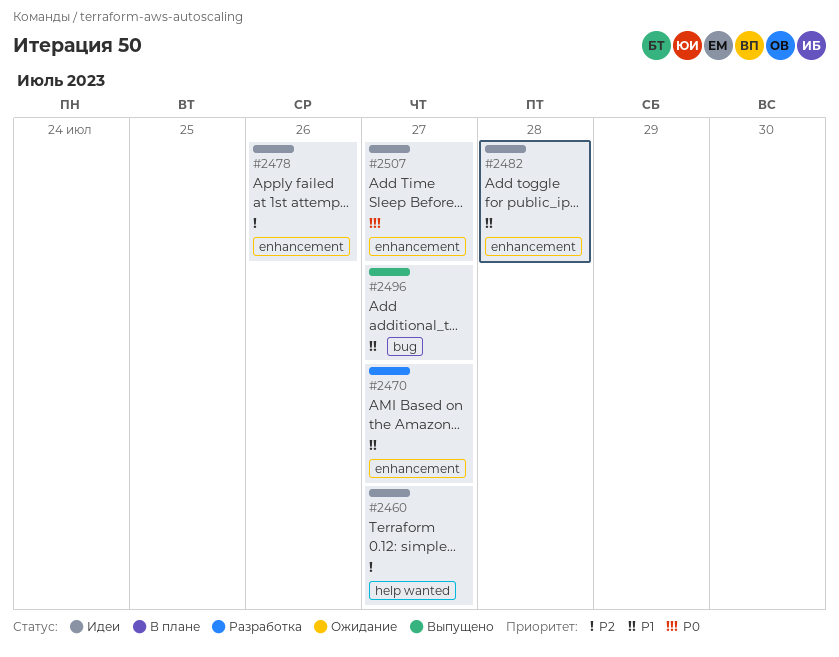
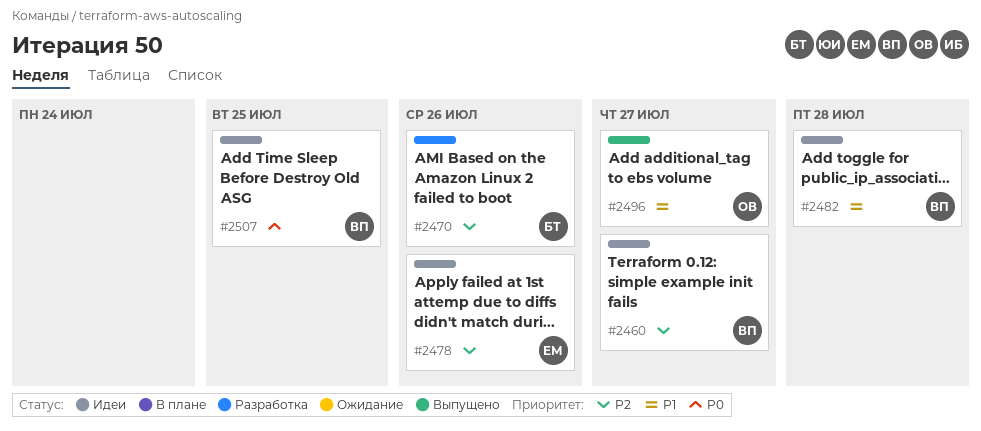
#2470, priority: P1 -> P2
#2470, due: Jul 27 -> Jul 26
#2507, due: Jul 27 -> Jul 25

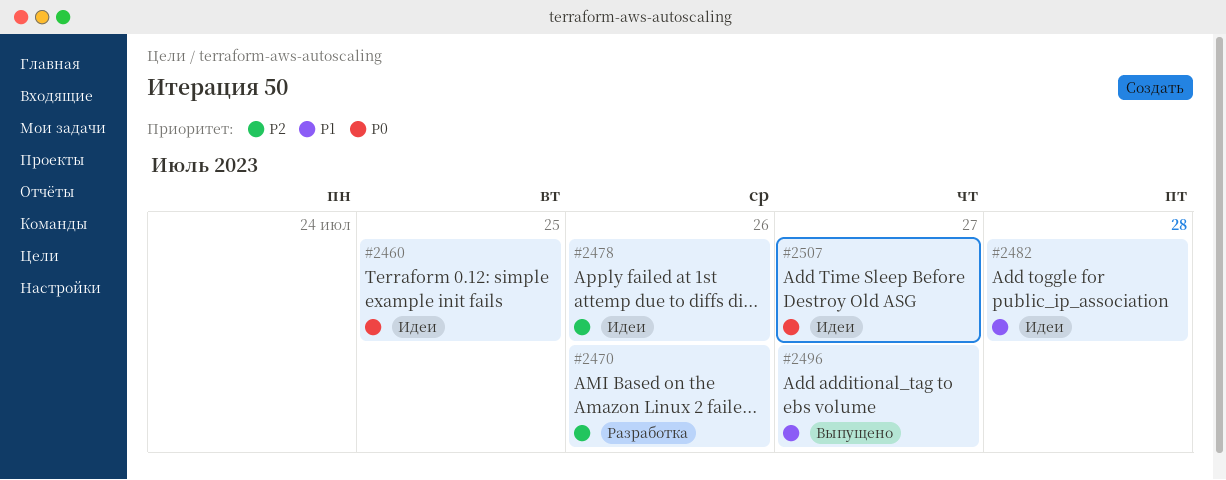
#2460, priority: P2 -> P0
#2460, due: Jul 27 -> Jul 25
#2507, due: Jul 25 -> Jul 27

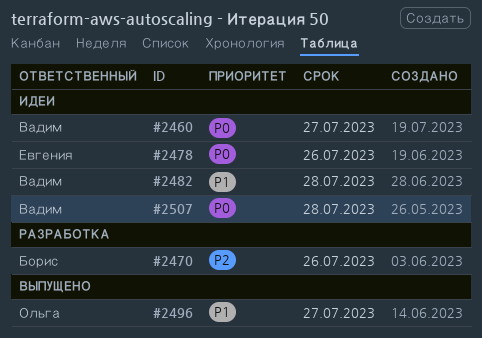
#2460, due: Jul 25 -> Jul 27
#2478, priority: P2 -> P0
#2507, due: Jul 27 -> Jul 28

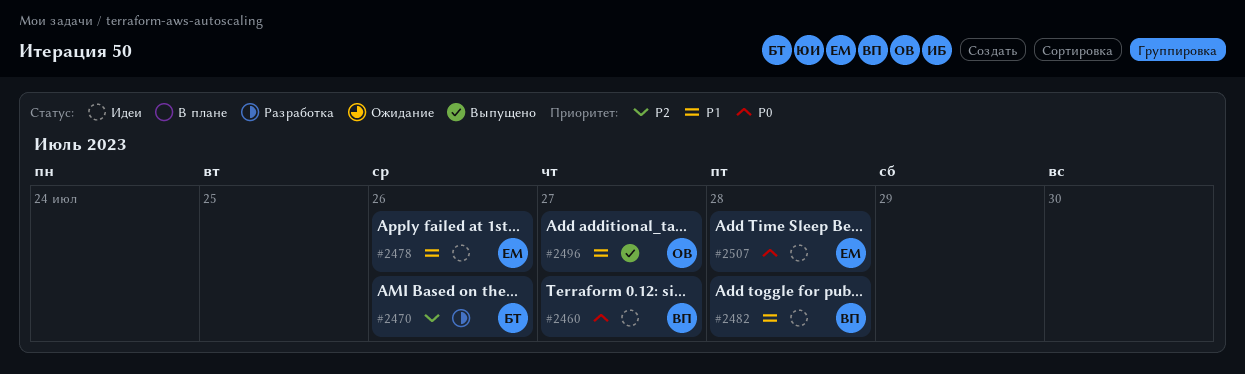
#2478, priority: P0 -> P1
#2507, owner: Вадим -> Евгения

